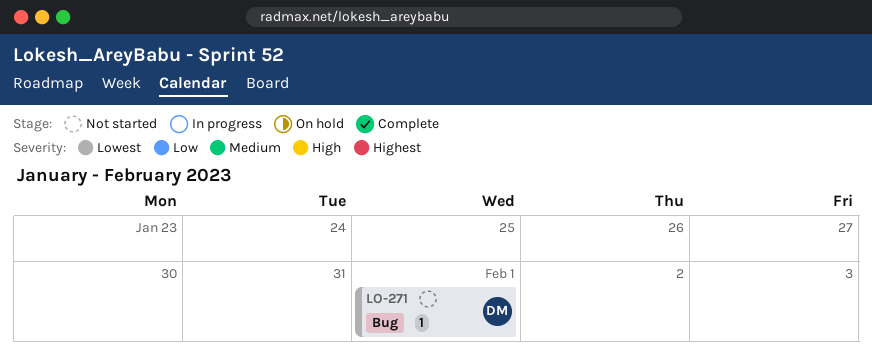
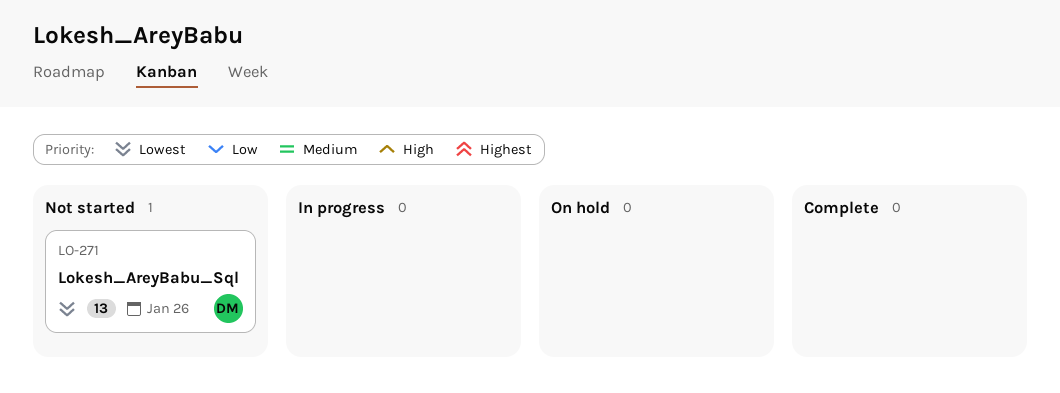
LO-271, estimate: 1 -> 13
LO-271, due: Feb 1 -> Jan 26

